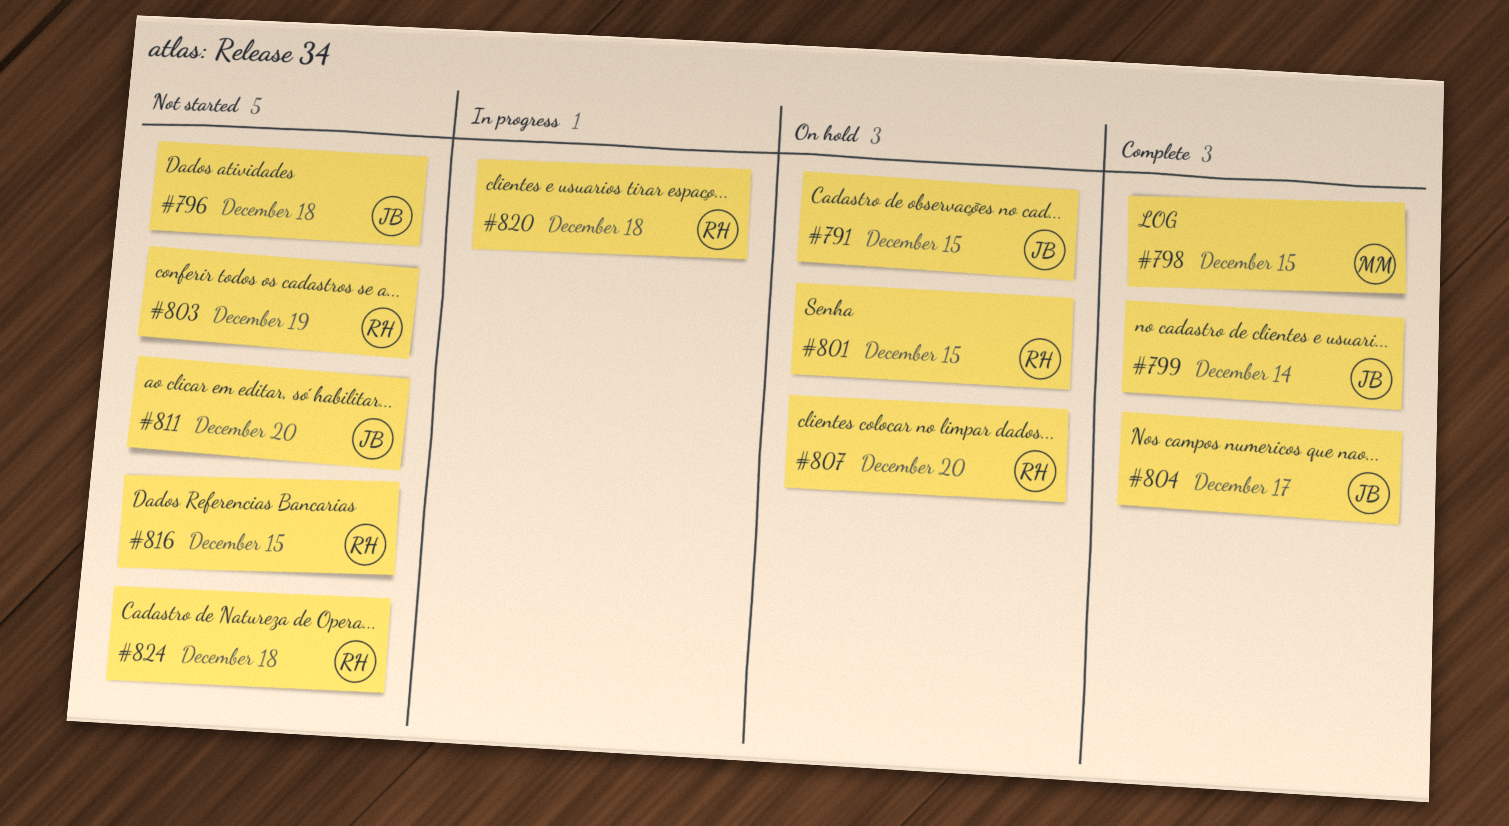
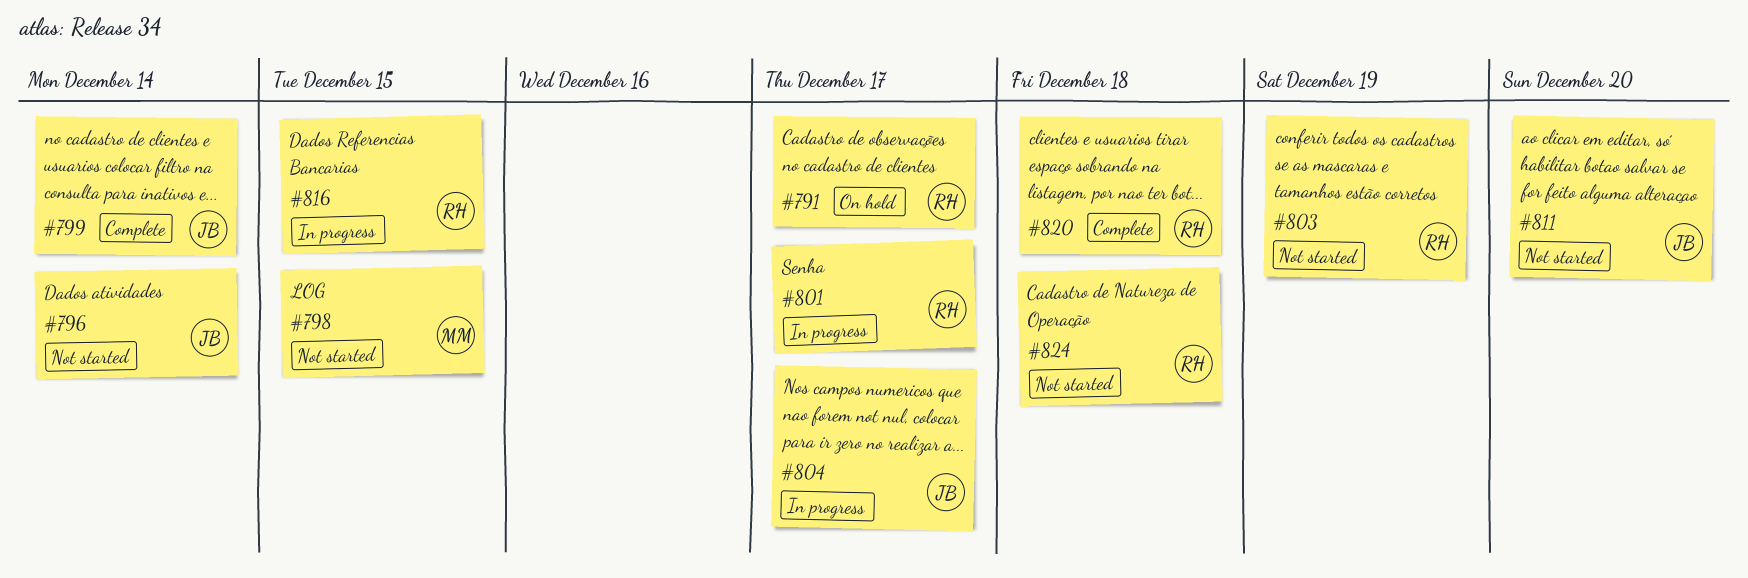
#791, owner: JB -> RH
#791, due: Dec 15 -> Dec 17
#796, due: Dec 18 -> Dec 14
#798, status: Complete -> Not started
#801, status: On hold -> In progress
#801, due: Dec 15 -> Dec 17
#804, status: Complete -> In progress
#807: present -> none
#816, status: Not started -> In progress
#820, status: In progress -> Complete

